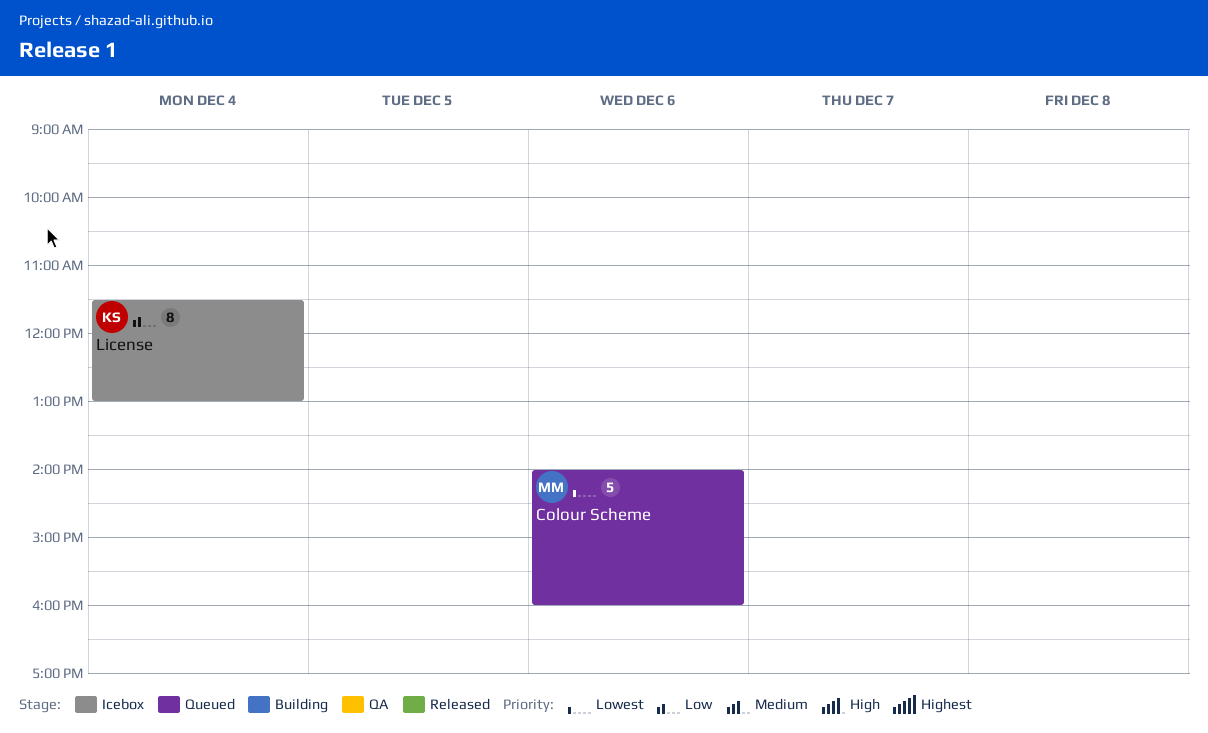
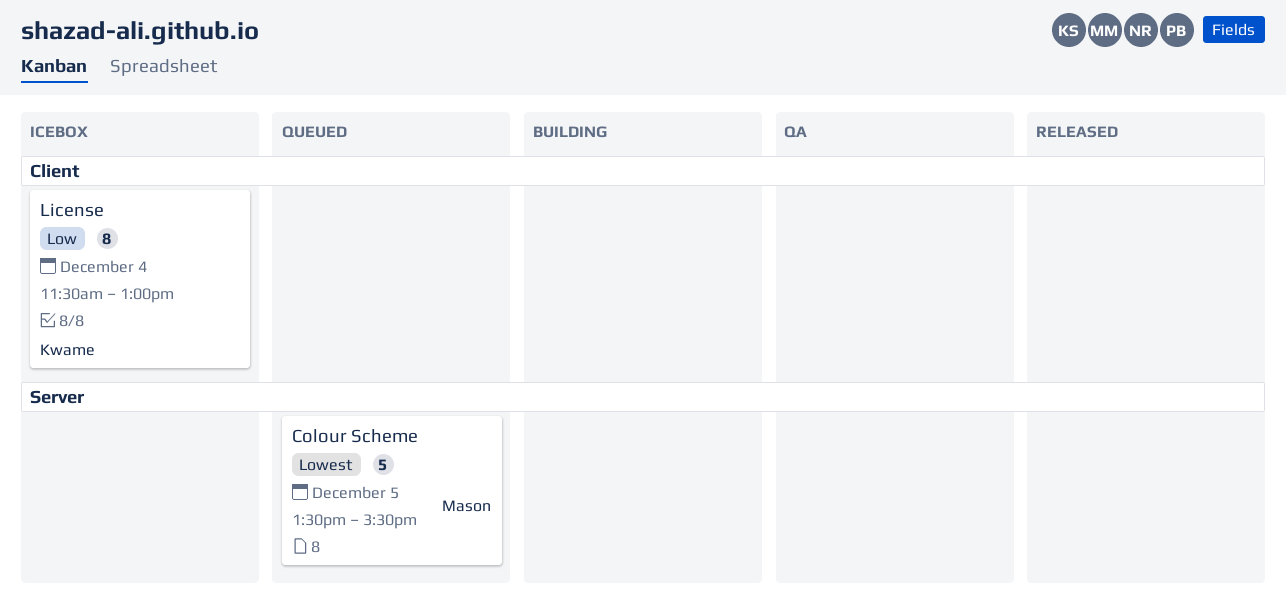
Colour Scheme, day: Dec 6 -> Dec 5
Colour Scheme, begins: 14:00 -> 13:30
Colour Scheme, ends: 16:00 -> 15:30

